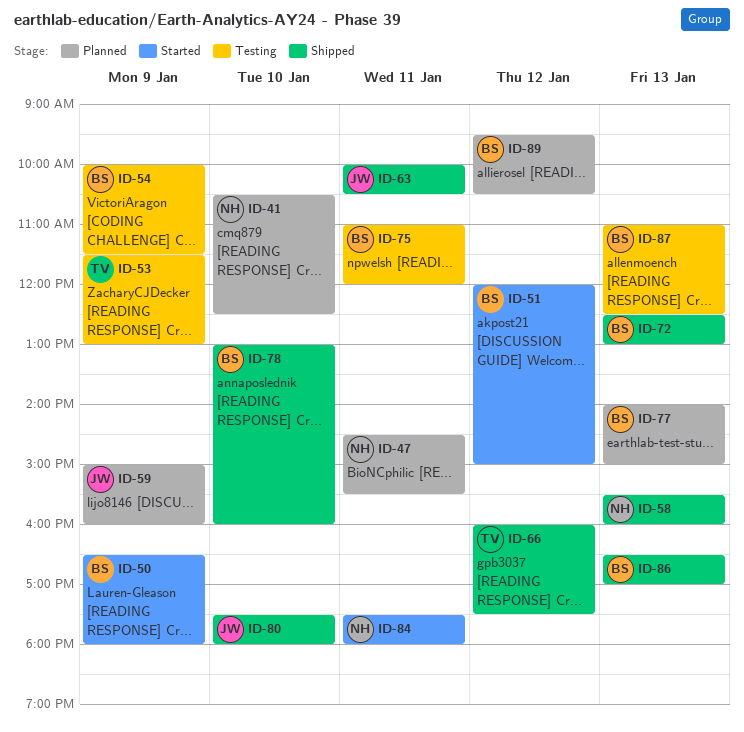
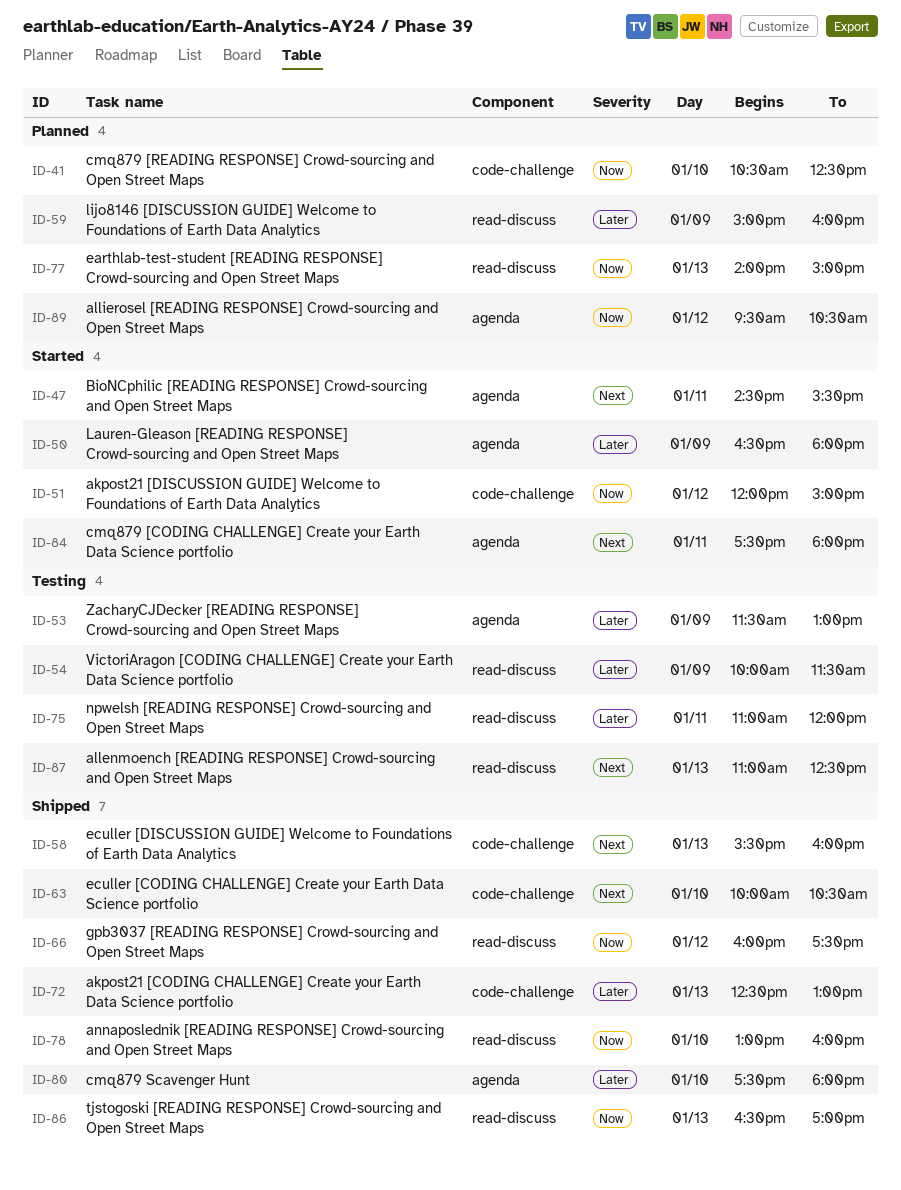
ID-47, status: Planned -> Started
ID-63, day: Jan 11 -> Jan 10

